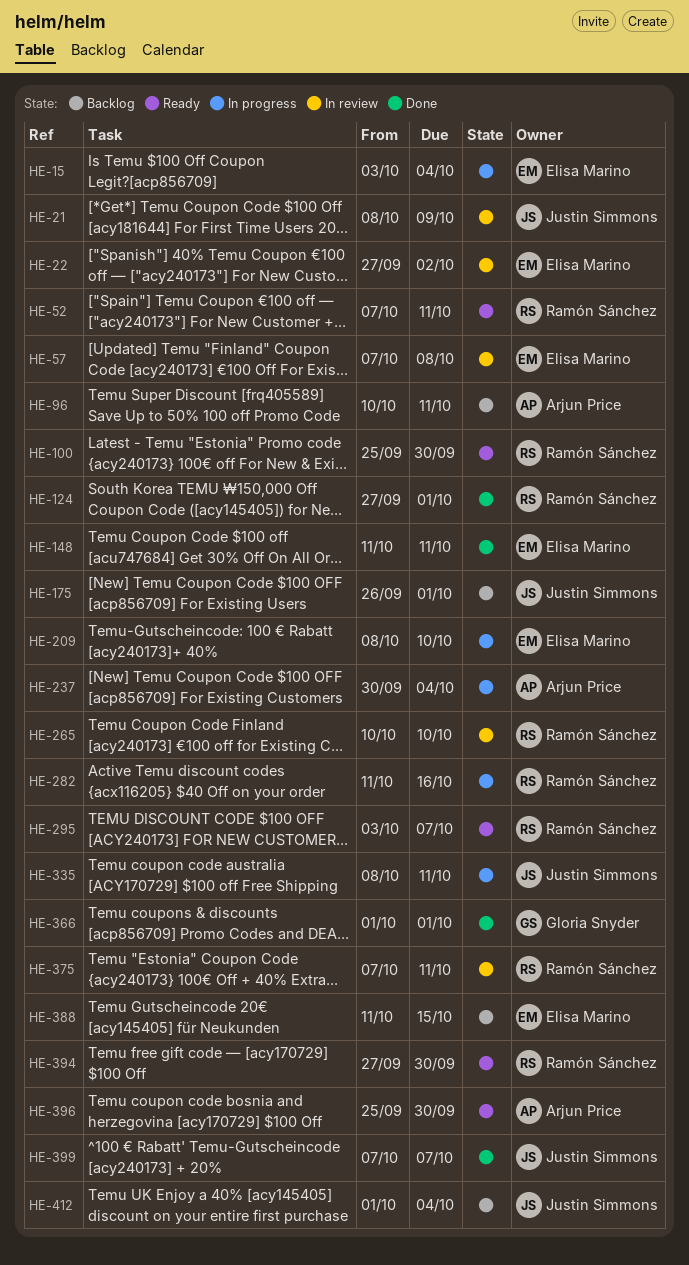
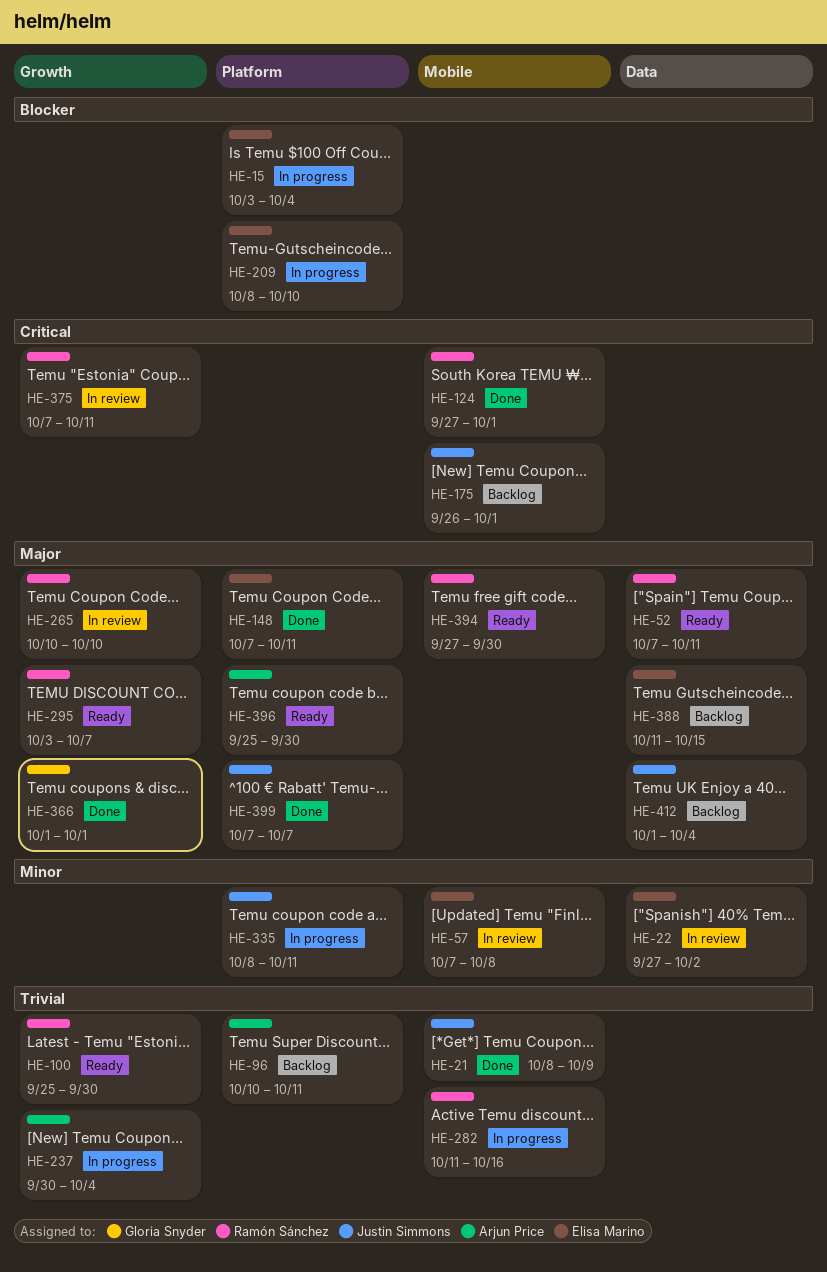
HE-21, status: In review -> Done
HE-148, start: Oct 11 -> Oct 7

